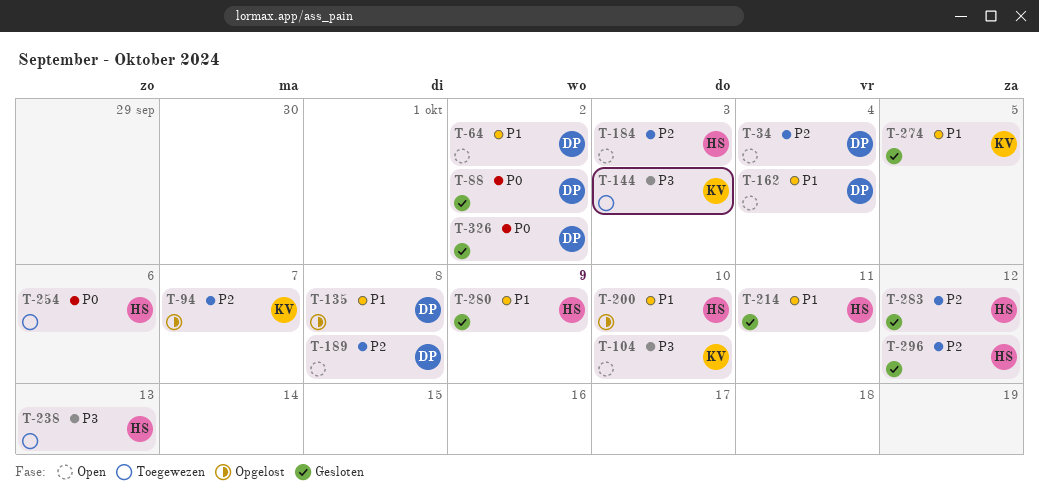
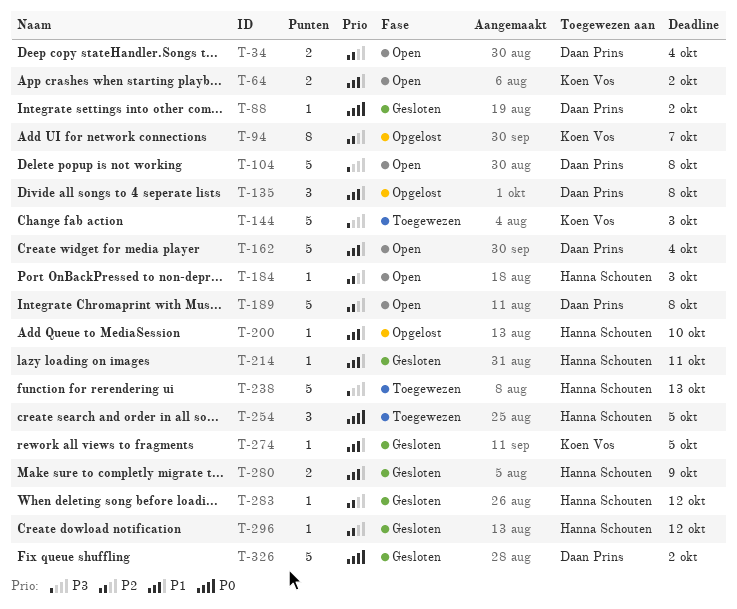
T-64, owner: Daan Prins -> Koen Vos
T-104, owner: Koen Vos -> Daan Prins
T-104, due: Oct 10 -> Oct 8
T-254, due: Oct 6 -> Oct 5

